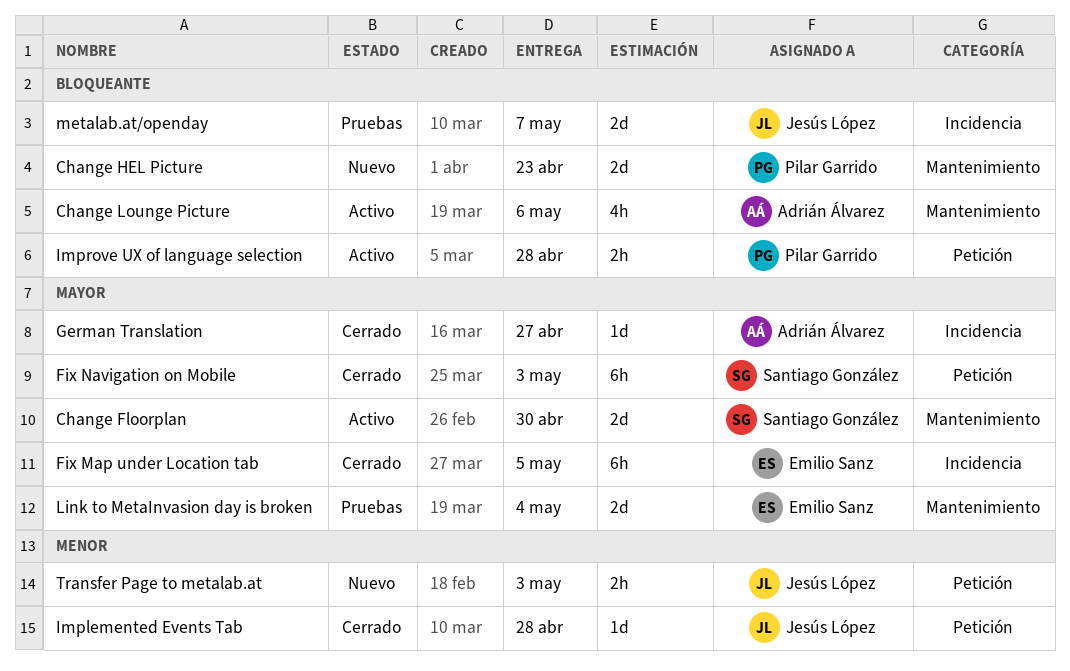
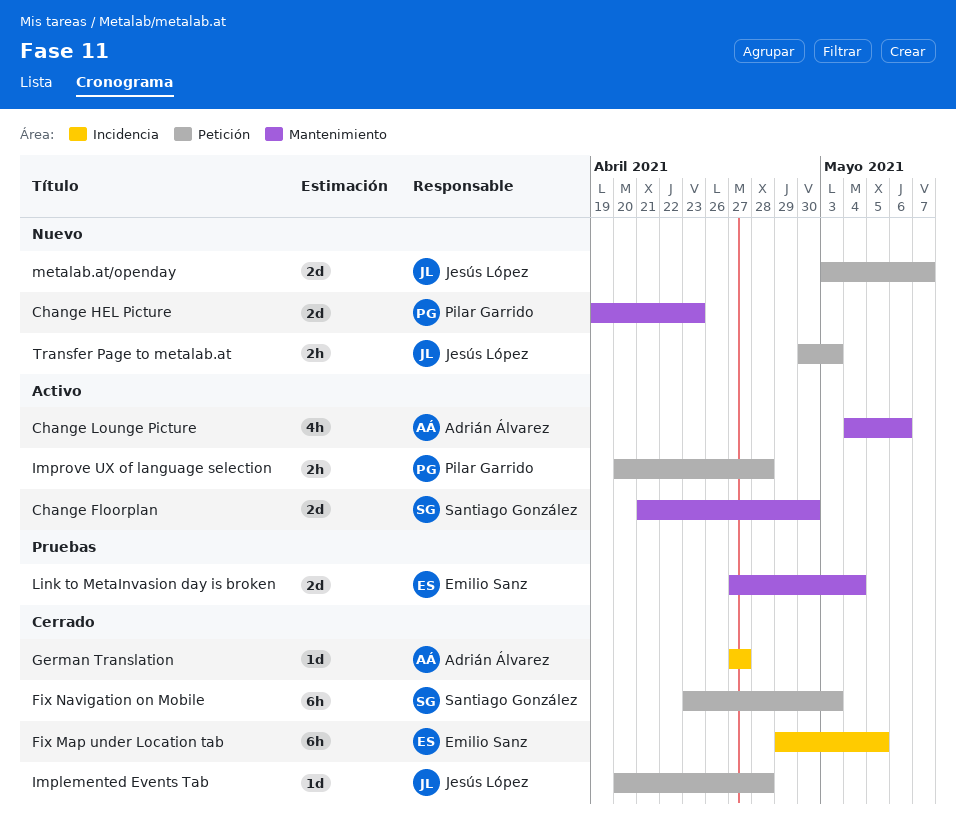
metalab.at/openday, status: Pruebas -> Nuevo
metalab.at/openday, label: Incidencia -> Petición

